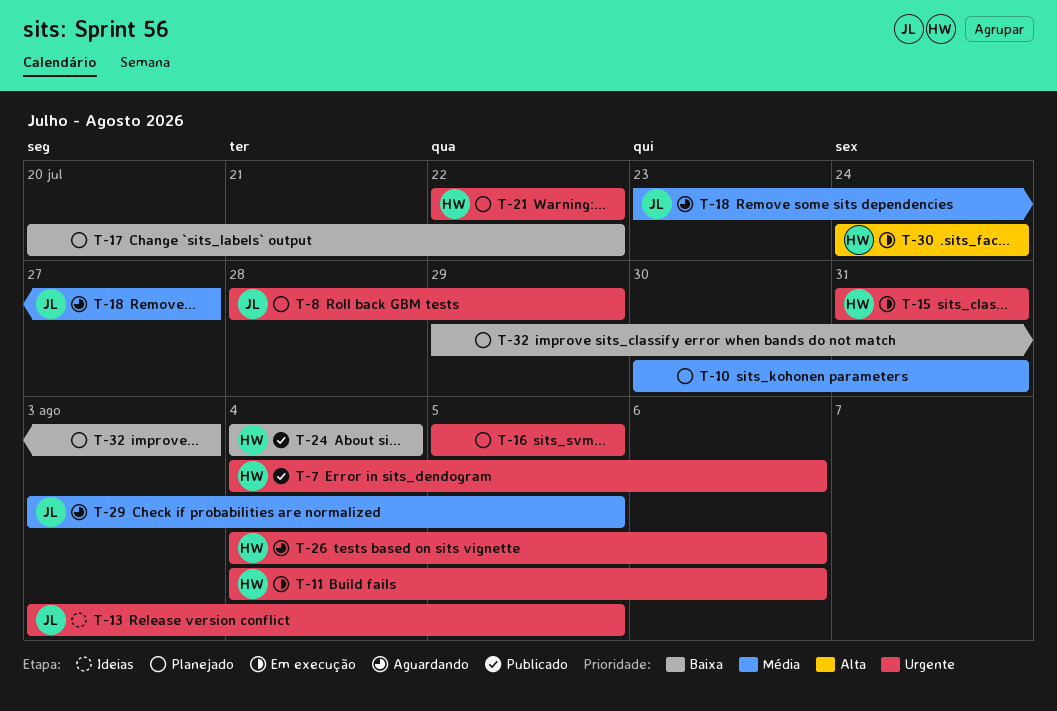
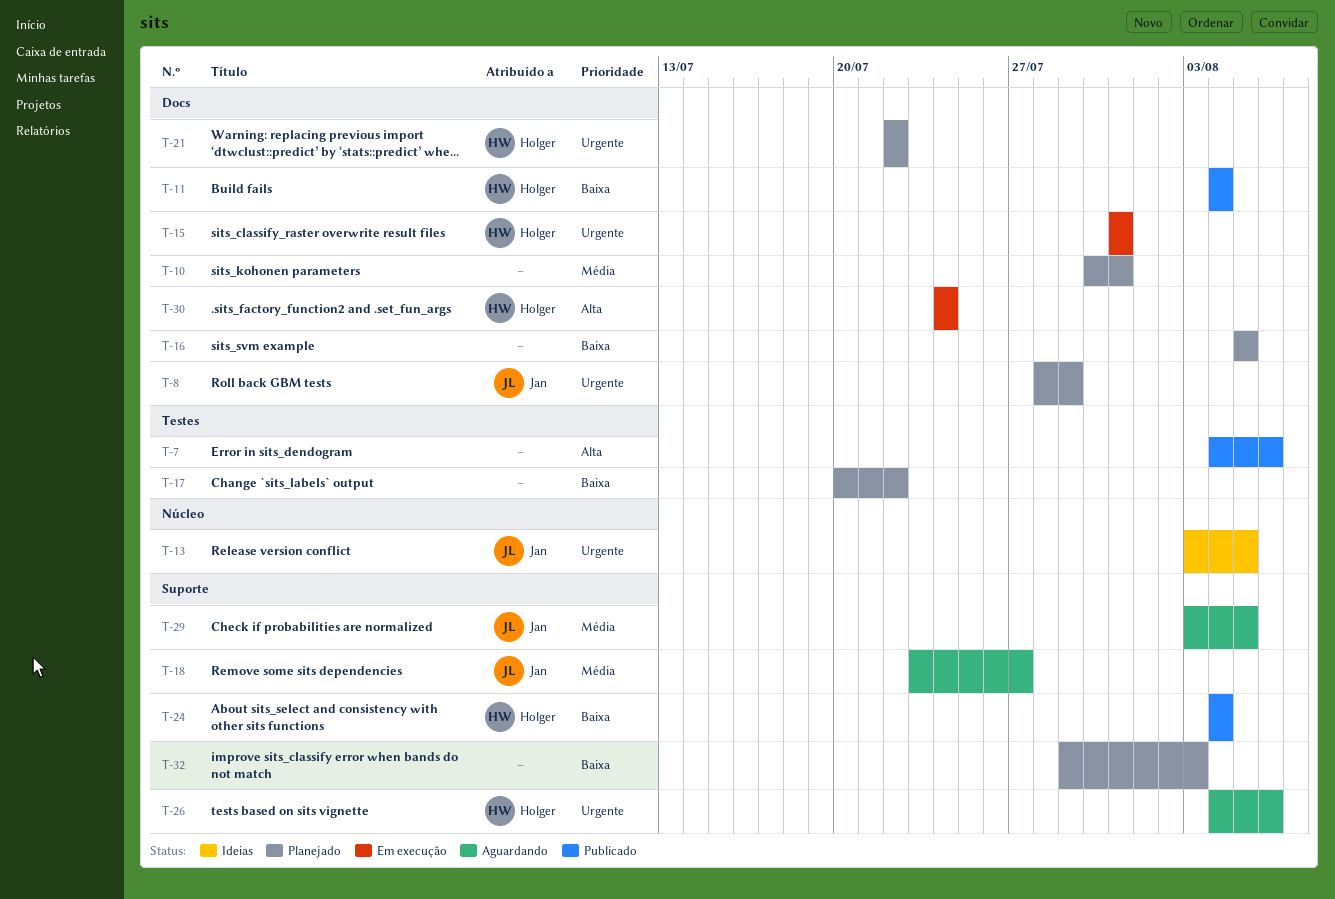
T-7, owner: Holger -> none
T-7, priority: Urgente -> Alta
T-11, status: Em execução -> Publicado
T-11, priority: Urgente -> Baixa
T-11, due: Aug 6 -> Aug 4
T-16, priority: Urgente -> Baixa

